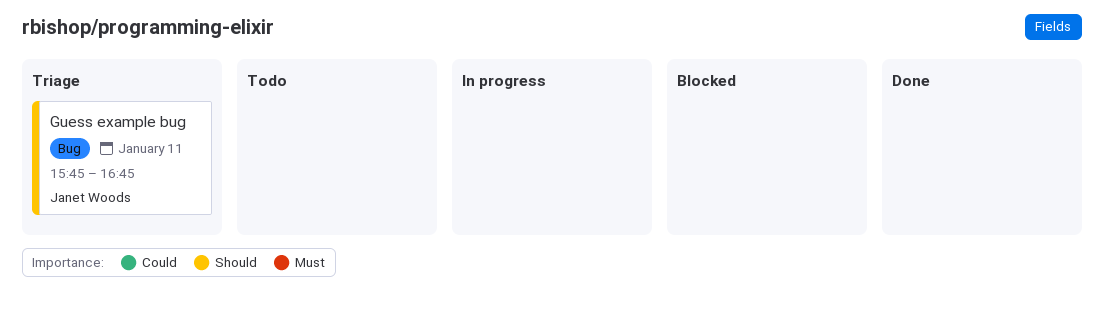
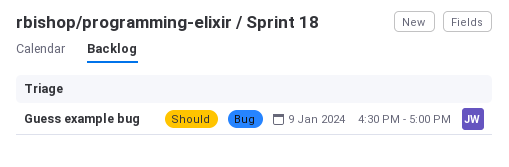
Guess example bug, day: Jan 11 -> Jan 9
Guess example bug, begins: 15:45 -> 16:30
Guess example bug, ends: 16:45 -> 17:00

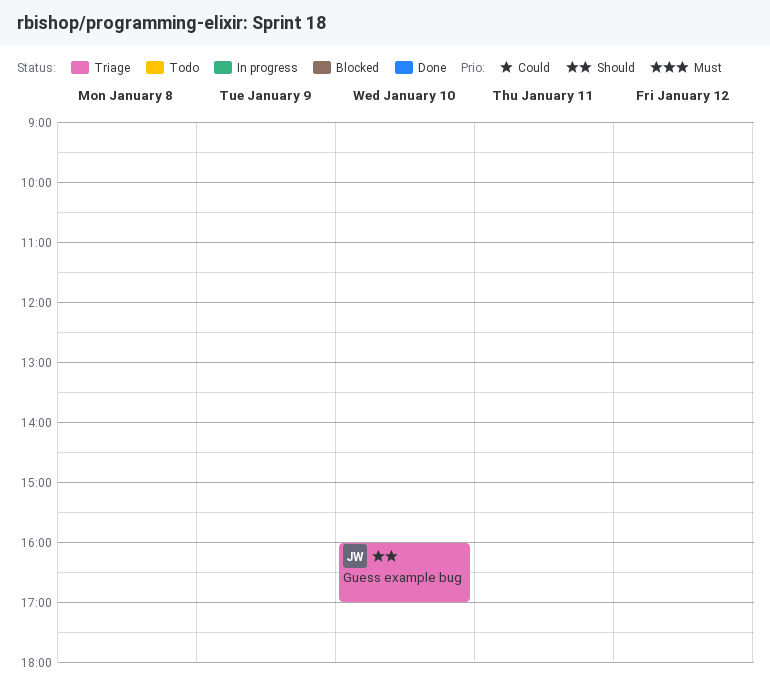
Guess example bug, day: Jan 9 -> Jan 10
Guess example bug, begins: 16:30 -> 16:00

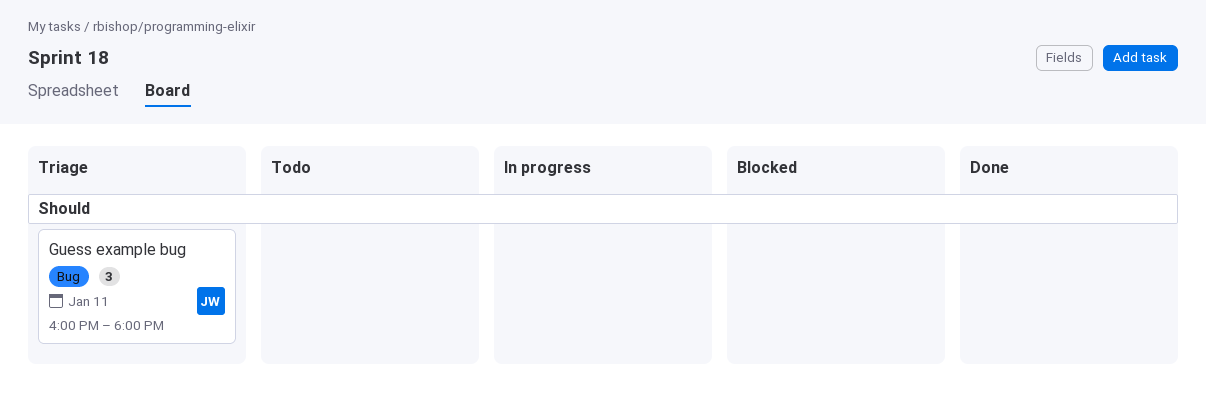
Guess example bug, day: Jan 10 -> Jan 11
Guess example bug, ends: 17:00 -> 18:00

